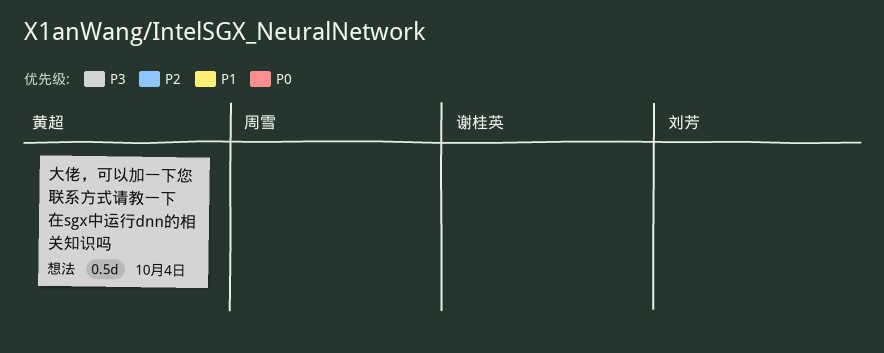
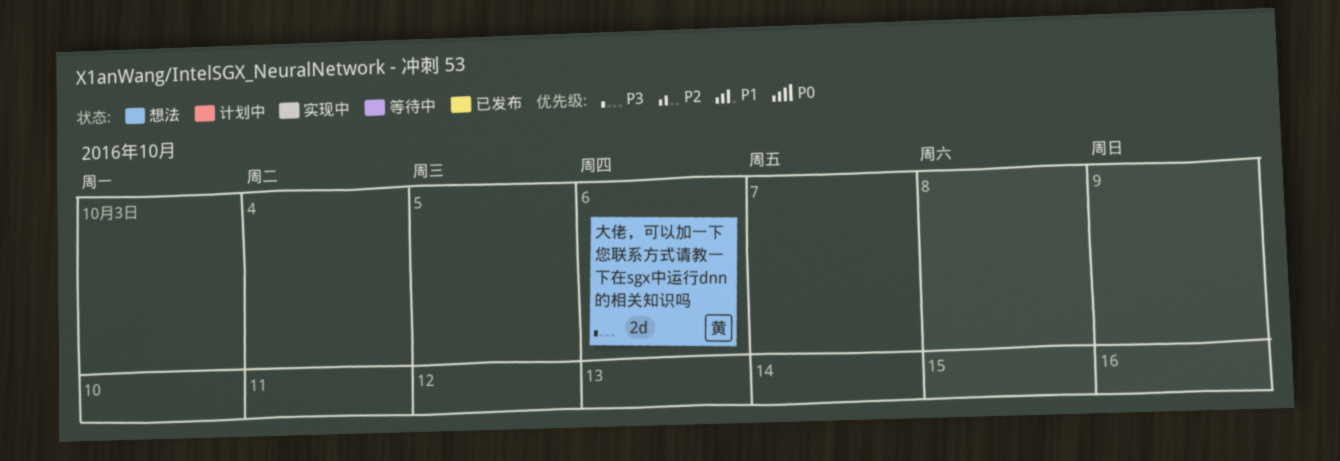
大佬，可以加一下您联系方式请教一下在sgx中运行dnn的相关知识吗, estimate: 0.5d -> 2d
大佬，可以加一下您联系方式请教一下在sgx中运行dnn的相关知识吗, due: Oct 4 -> Oct 6

